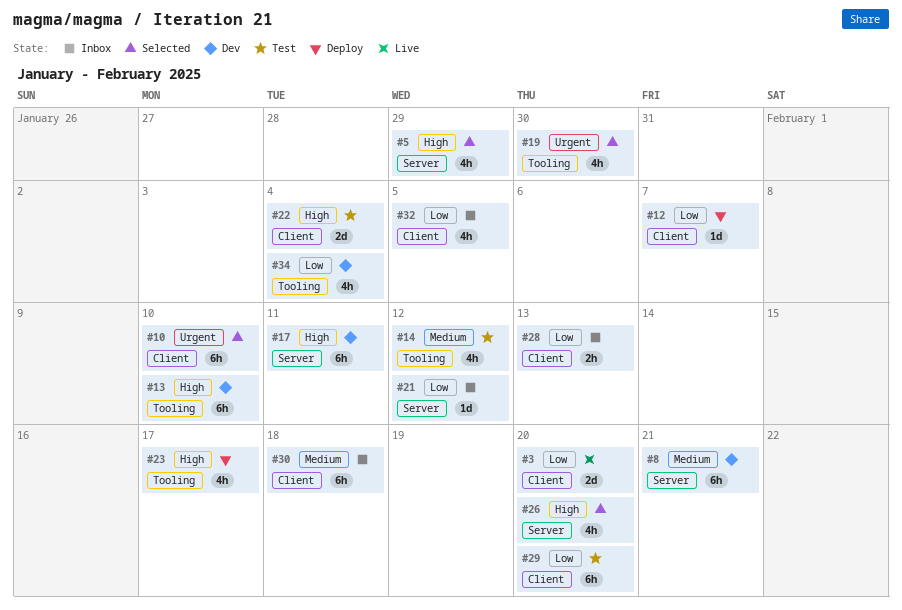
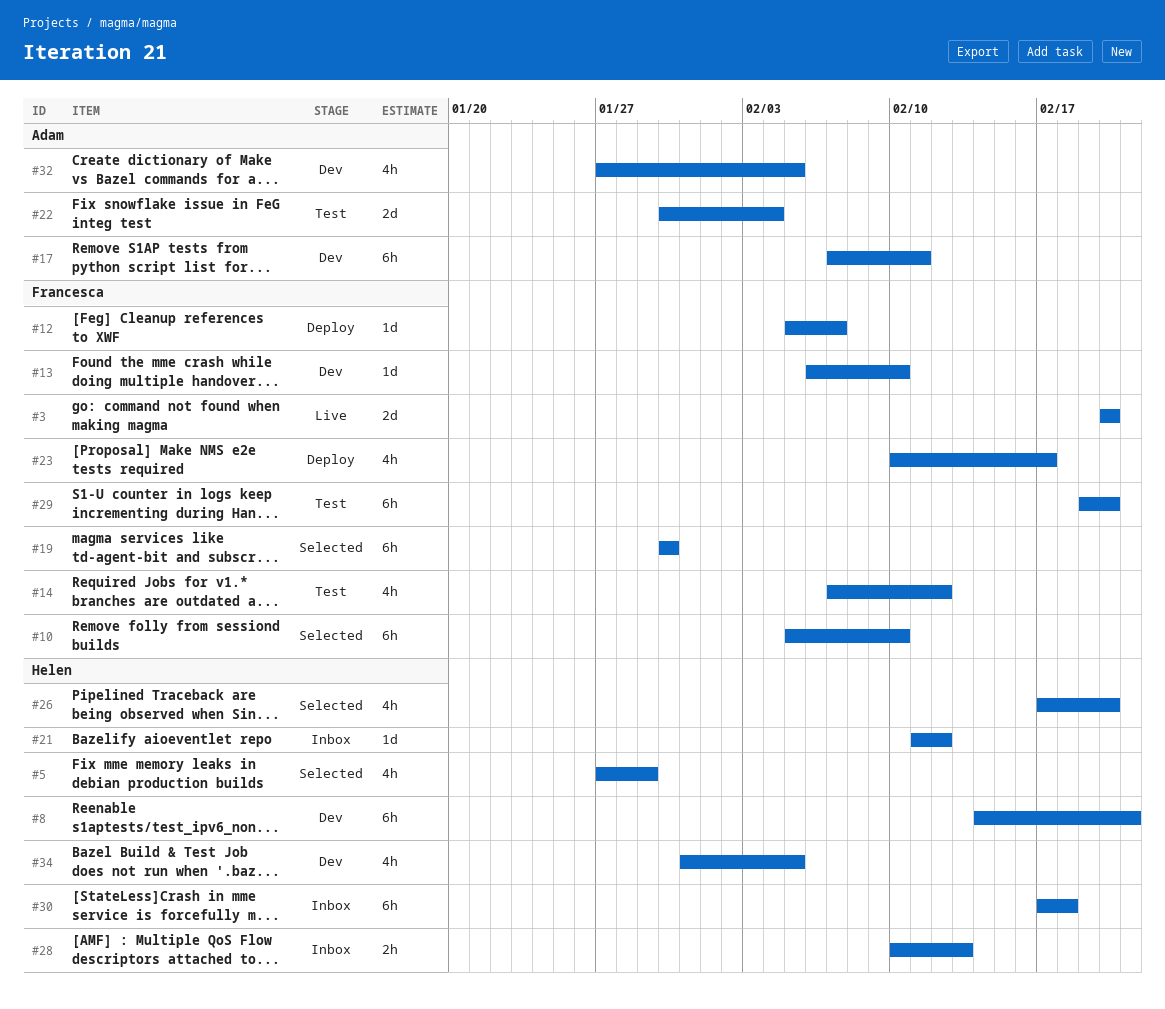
#13, estimate: 6h -> 1d
#19, estimate: 4h -> 6h
#32, status: Inbox -> Dev
#34, due: Feb 4 -> Feb 5

